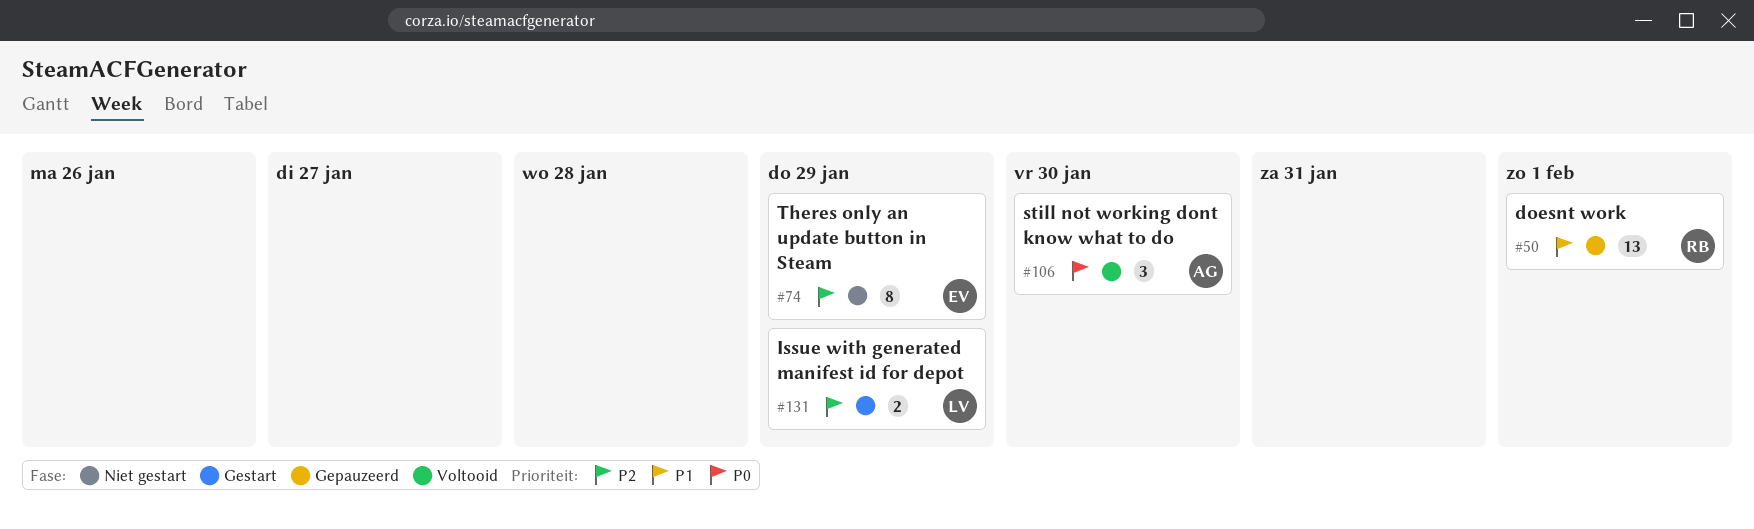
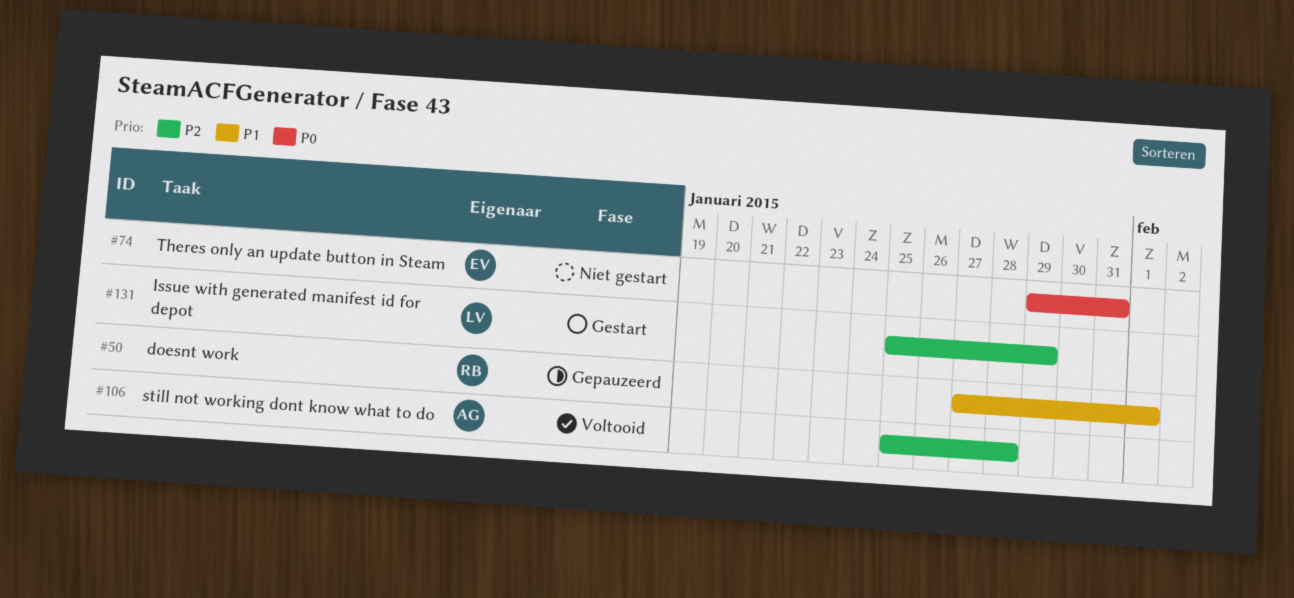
#74, priority: P2 -> P0
#74, due: Jan 29 -> Jan 31
#106, priority: P0 -> P2
#106, due: Jan 30 -> Jan 28

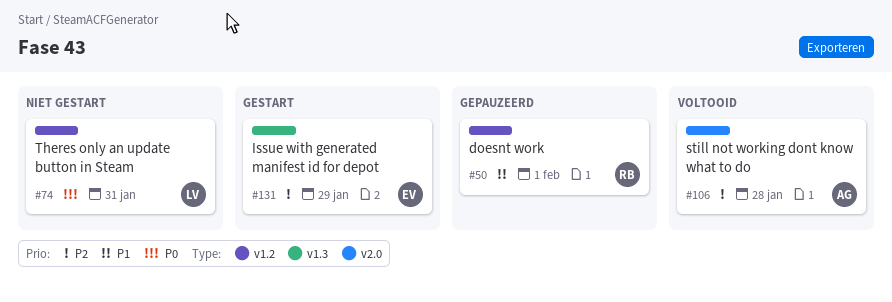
#74, owner: EV -> LV
#131, owner: LV -> EV

